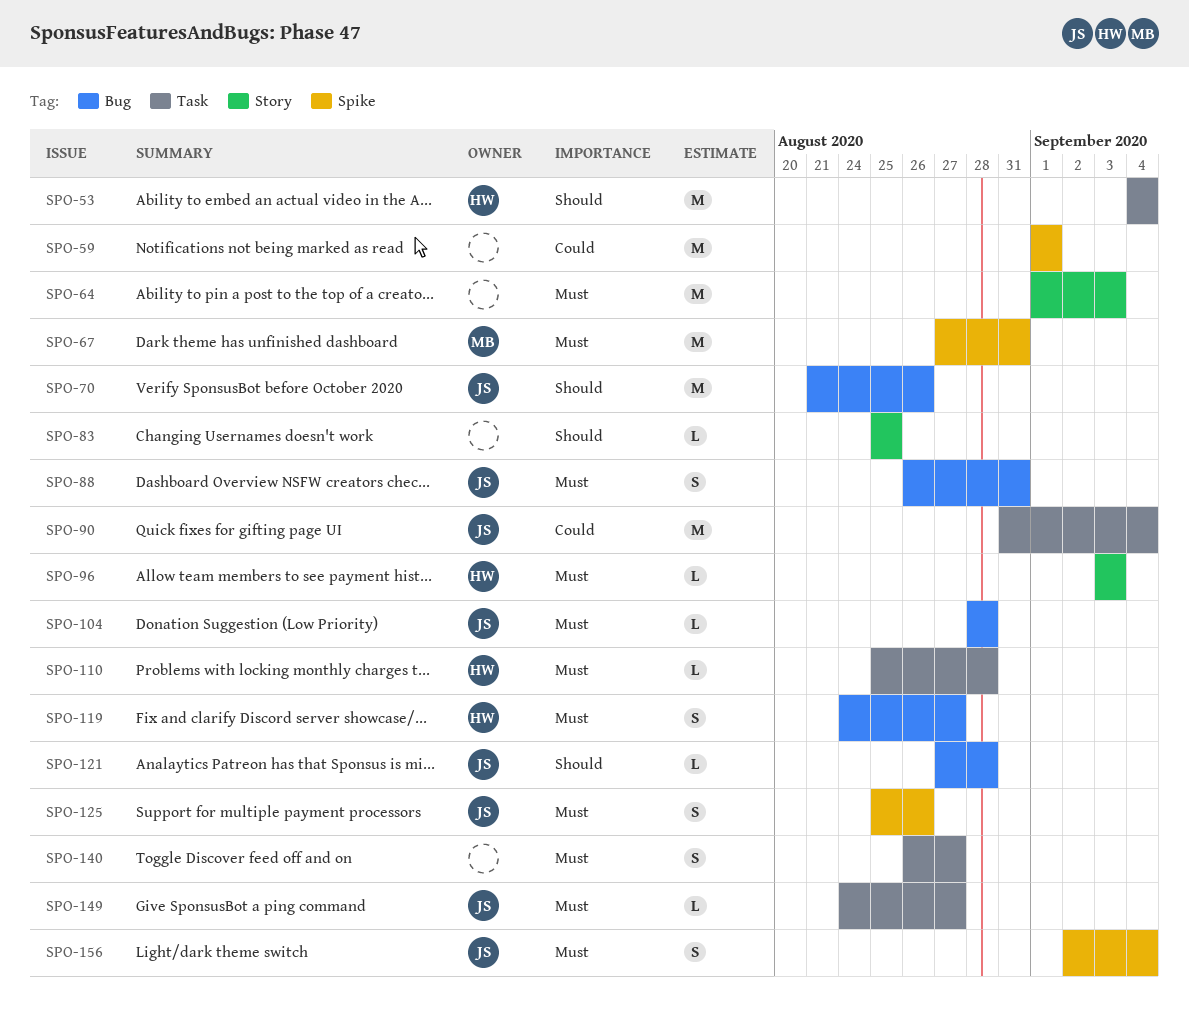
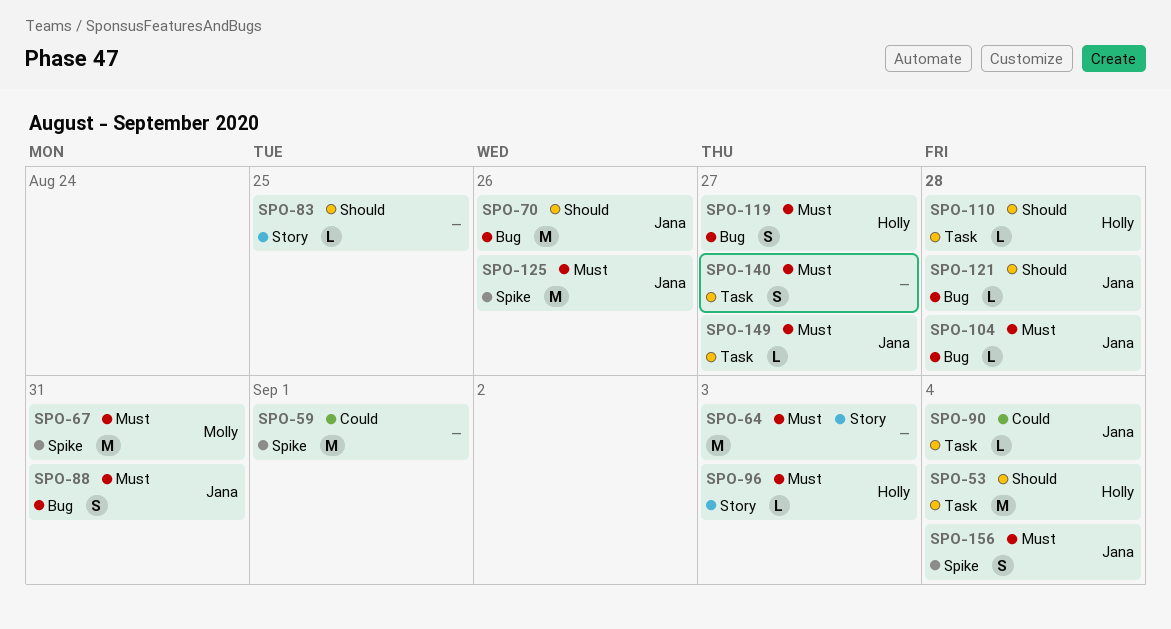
SPO-90, estimate: M -> L
SPO-110, priority: Must -> Should
SPO-125, estimate: S -> M

